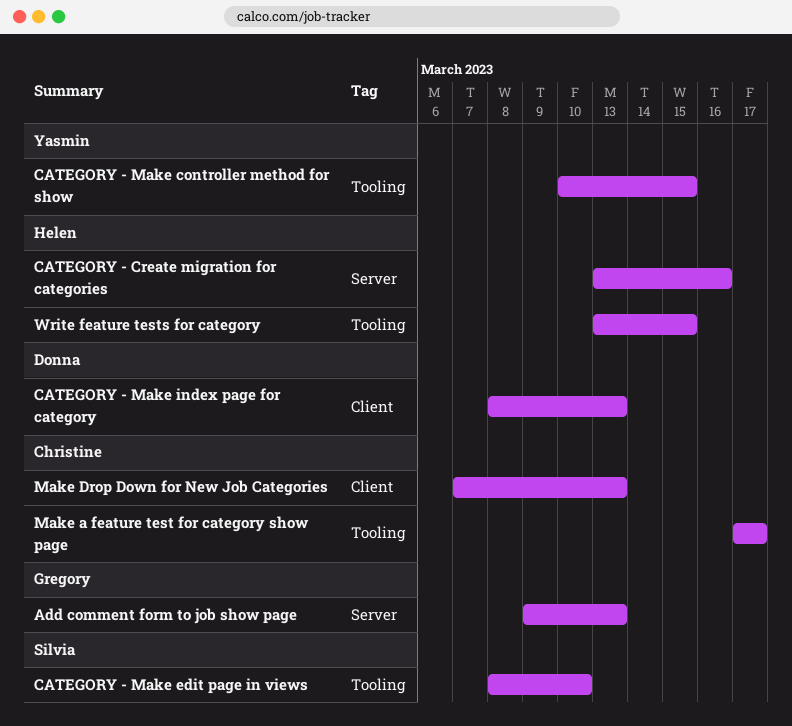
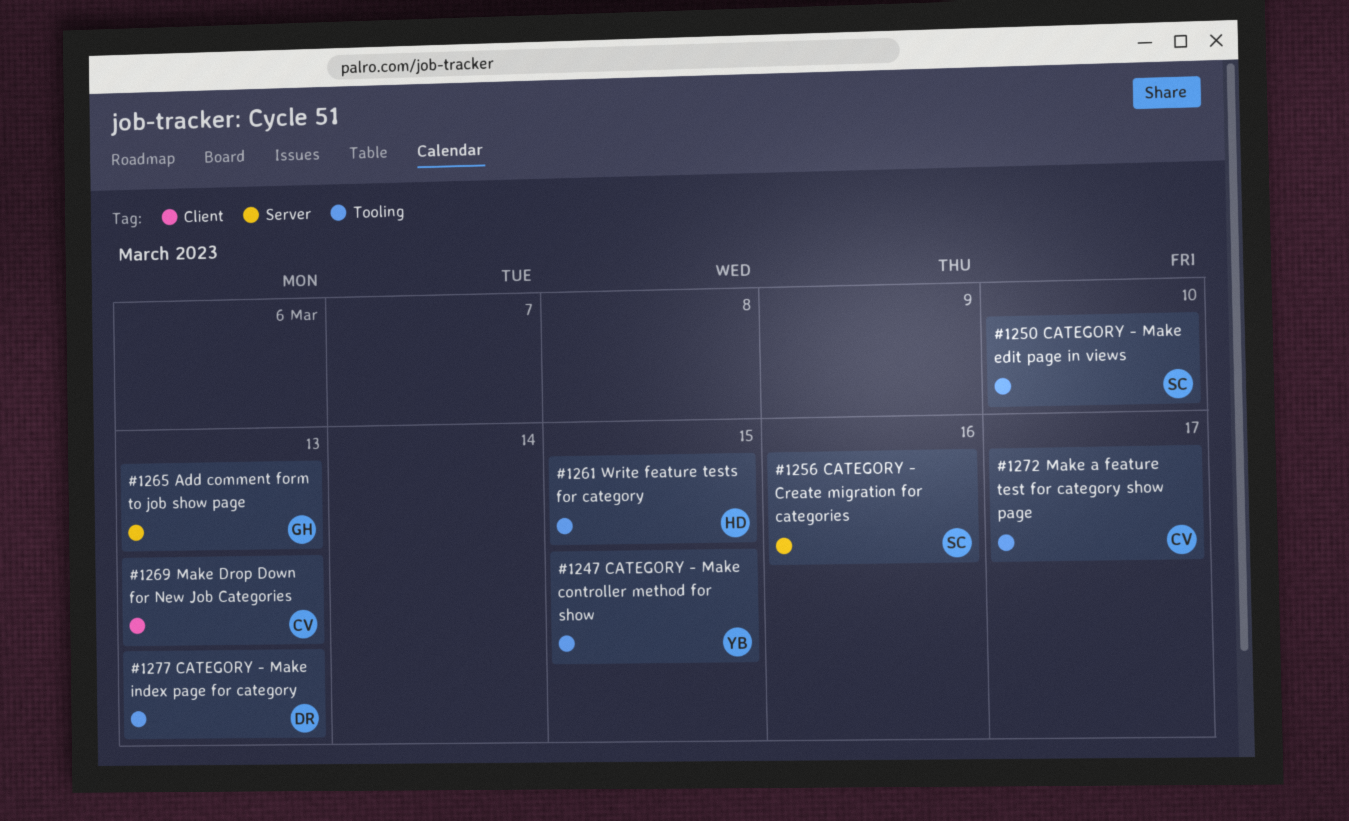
CATEGORY - Create migration for categories, owner: Helen -> Silvia
CATEGORY - Make index page for category, label: Client -> Tooling

